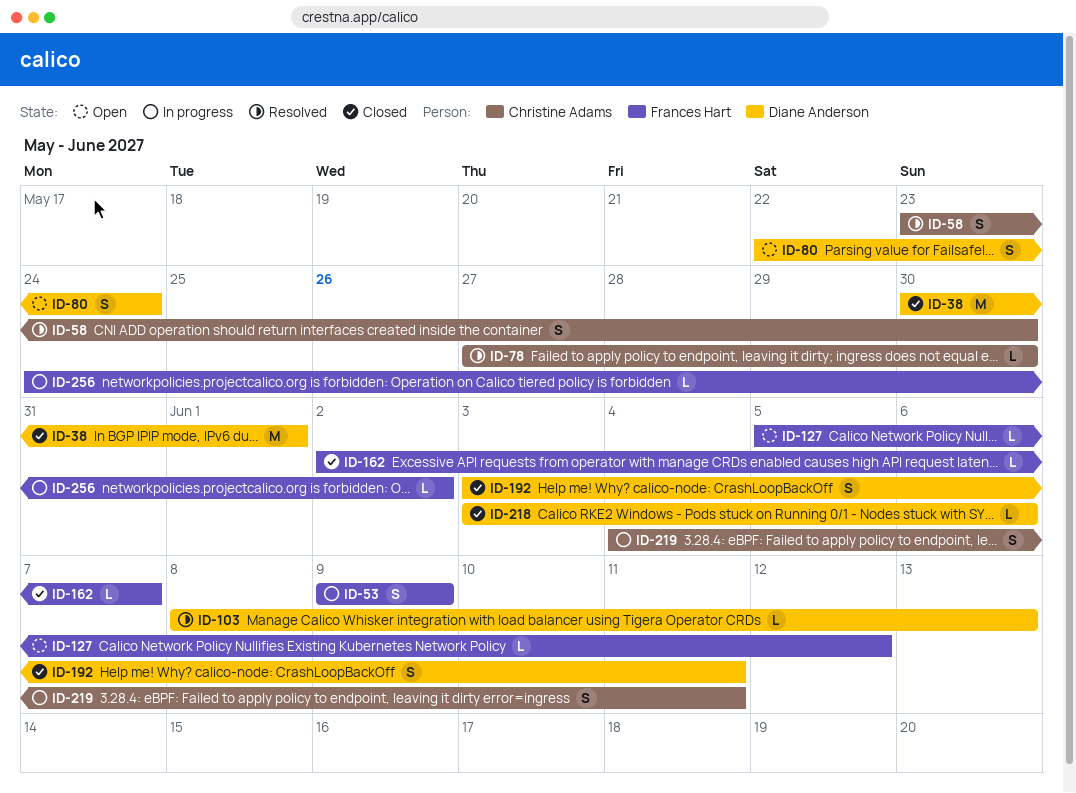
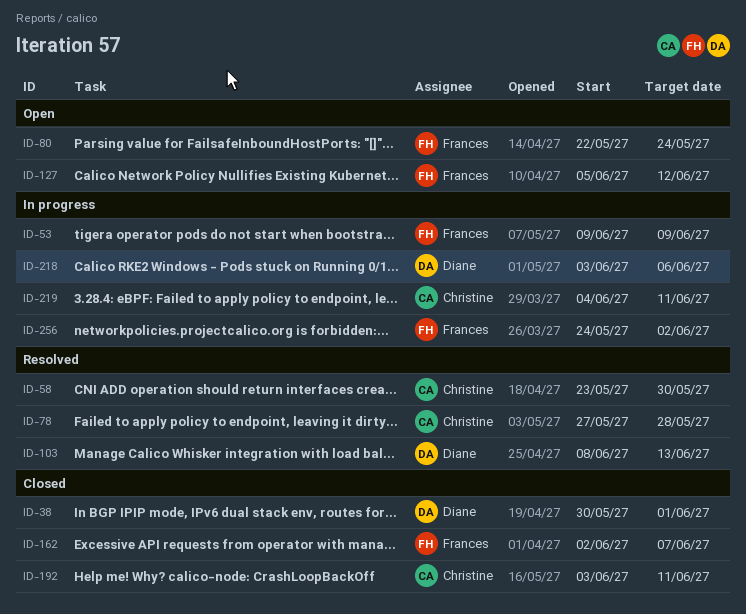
ID-78, due: May 30 -> May 28
ID-80, owner: Diane Anderson -> Frances Hart
ID-192, owner: Diane Anderson -> Christine Adams
ID-218, status: Closed -> In progress

